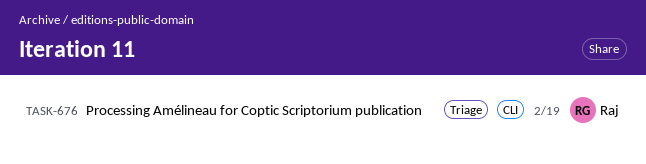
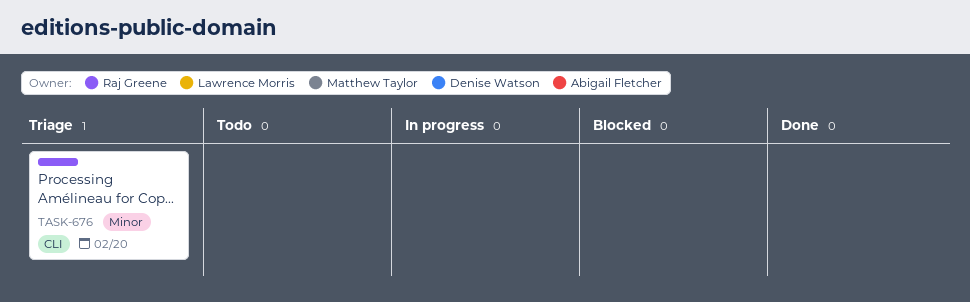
TASK-676, due: Feb 19 -> Feb 20

